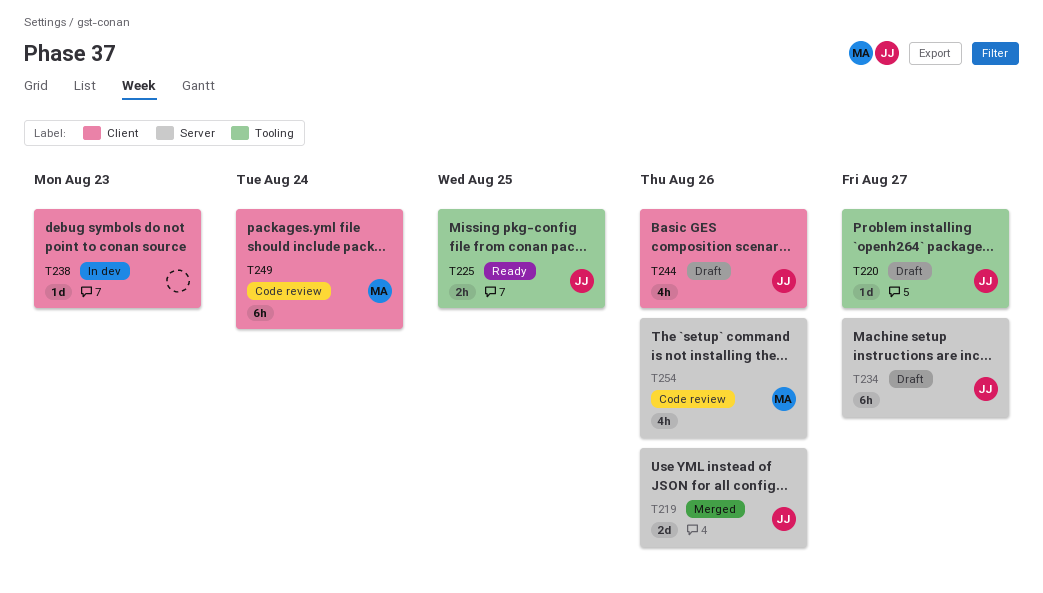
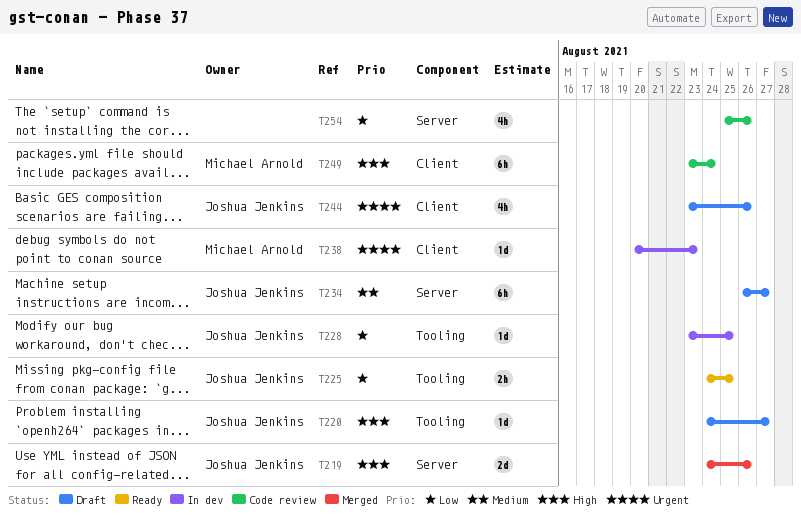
T228: none -> present
T238, owner: none -> Michael Arnold
T254, owner: Michael Arnold -> none

